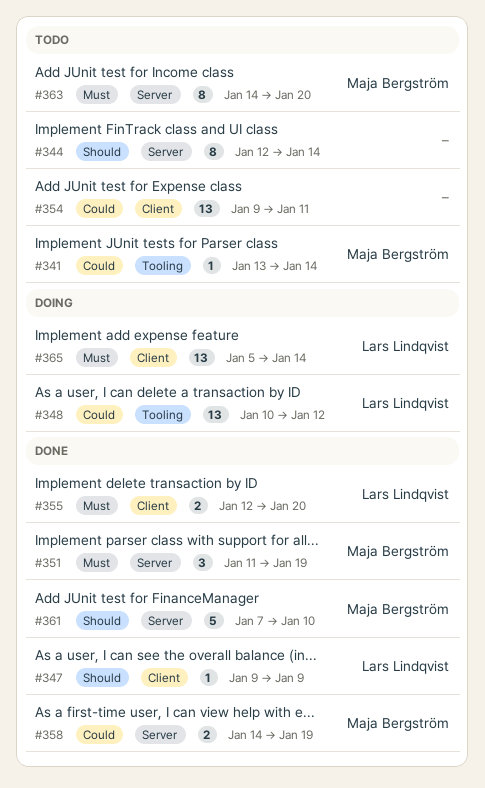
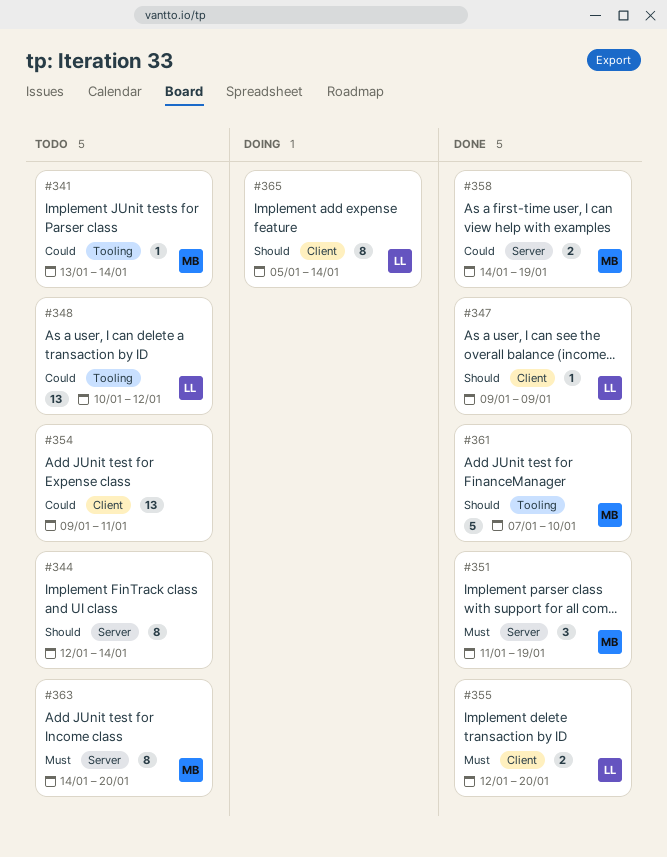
#348, status: Doing -> Todo
#361, label: Server -> Tooling
#365, priority: Must -> Should
#365, estimate: 13 -> 8

